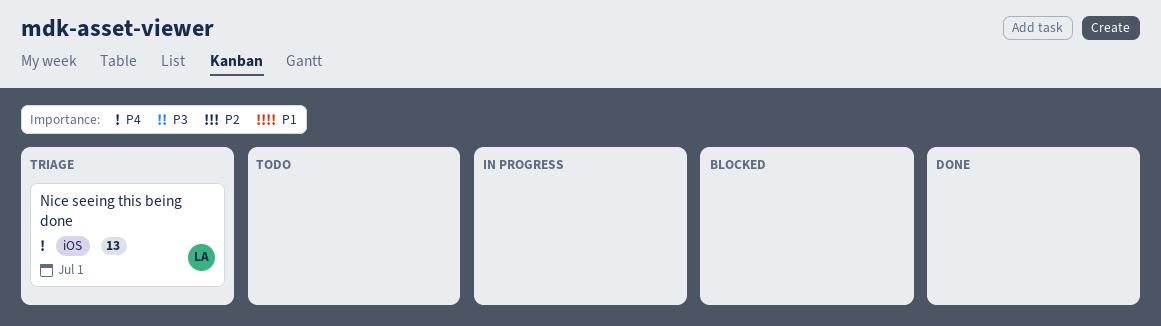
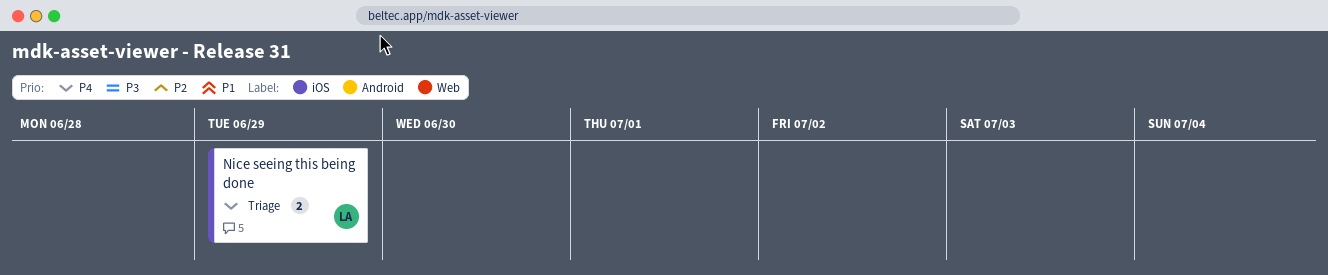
Nice seeing this being done, estimate: 13 -> 2
Nice seeing this being done, due: Jul 1 -> Jun 29

